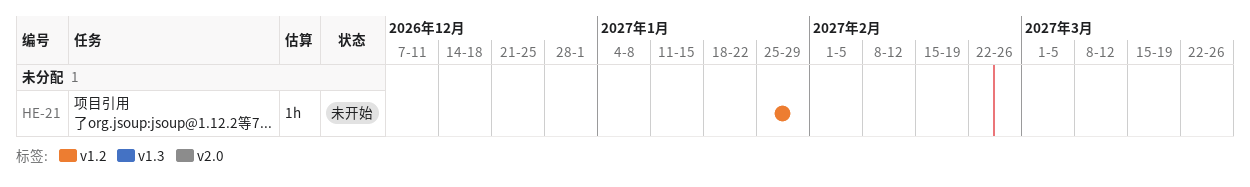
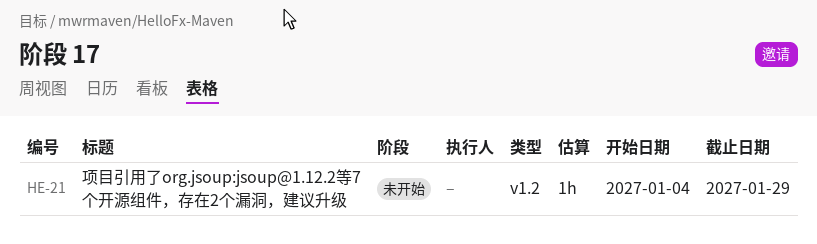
HE-21, start: Jan 25 -> Jan 4

